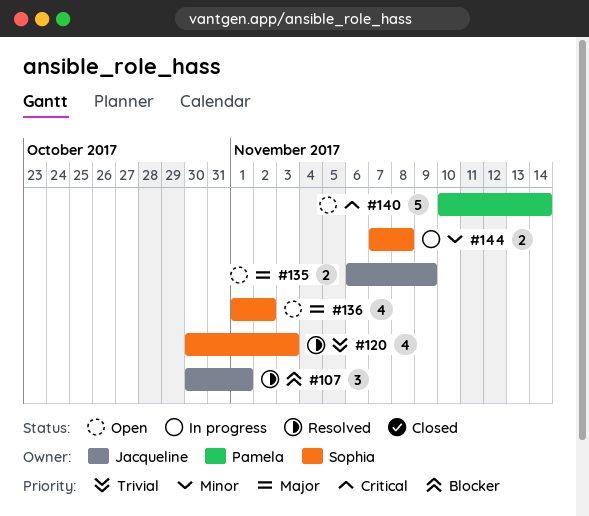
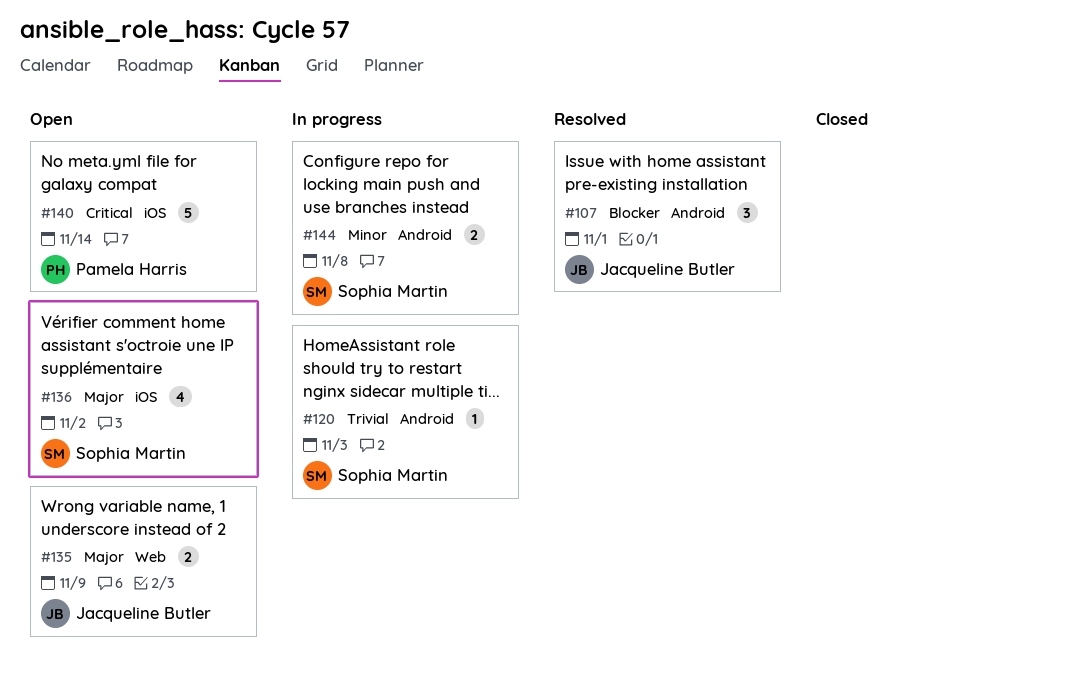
#120, status: Resolved -> In progress
#120, estimate: 4 -> 1

